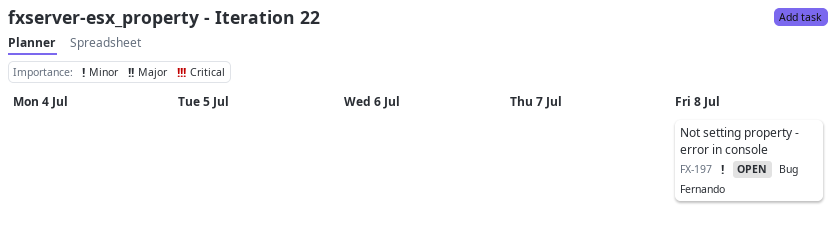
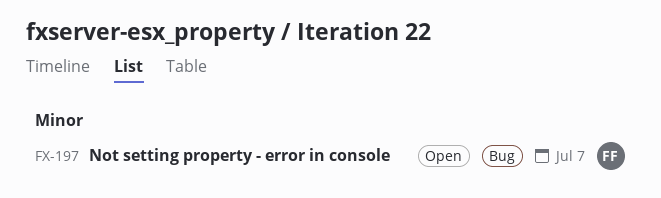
FX-197, due: Jul 8 -> Jul 7

